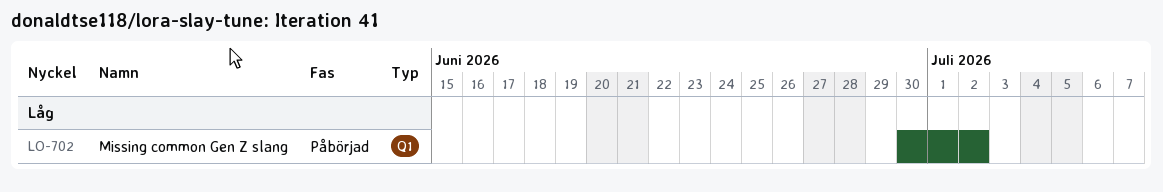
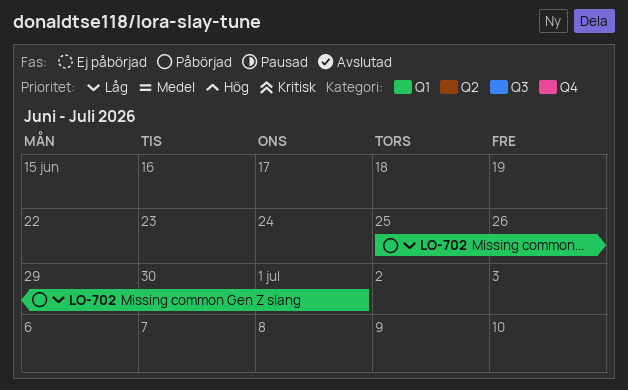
LO-702, start: Jun 30 -> Jun 25
LO-702, due: Jul 2 -> Jul 1

